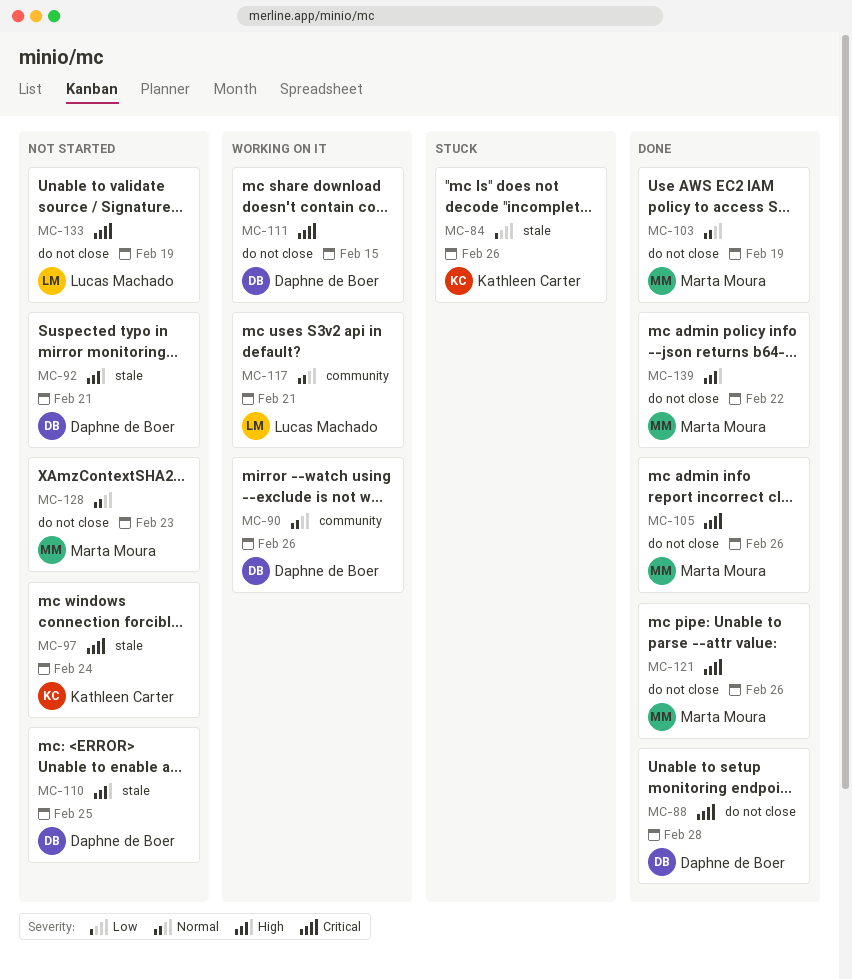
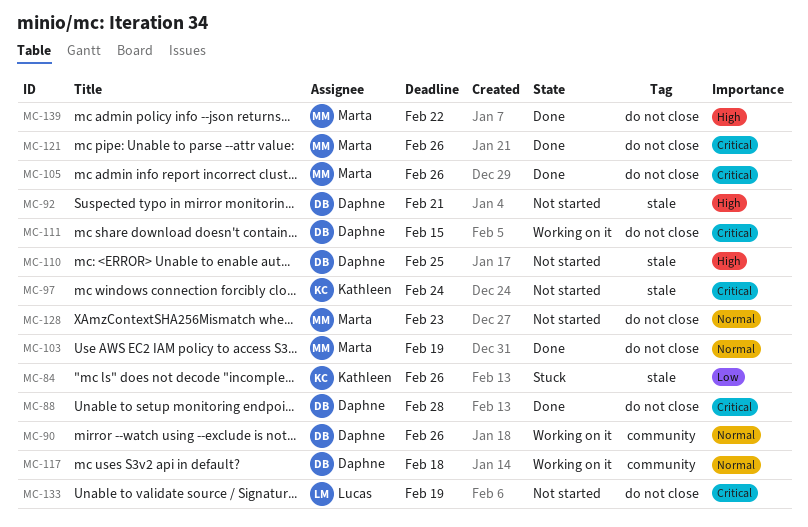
MC-117, owner: Lucas Machado -> Daphne de Boer
MC-117, due: Feb 21 -> Feb 18

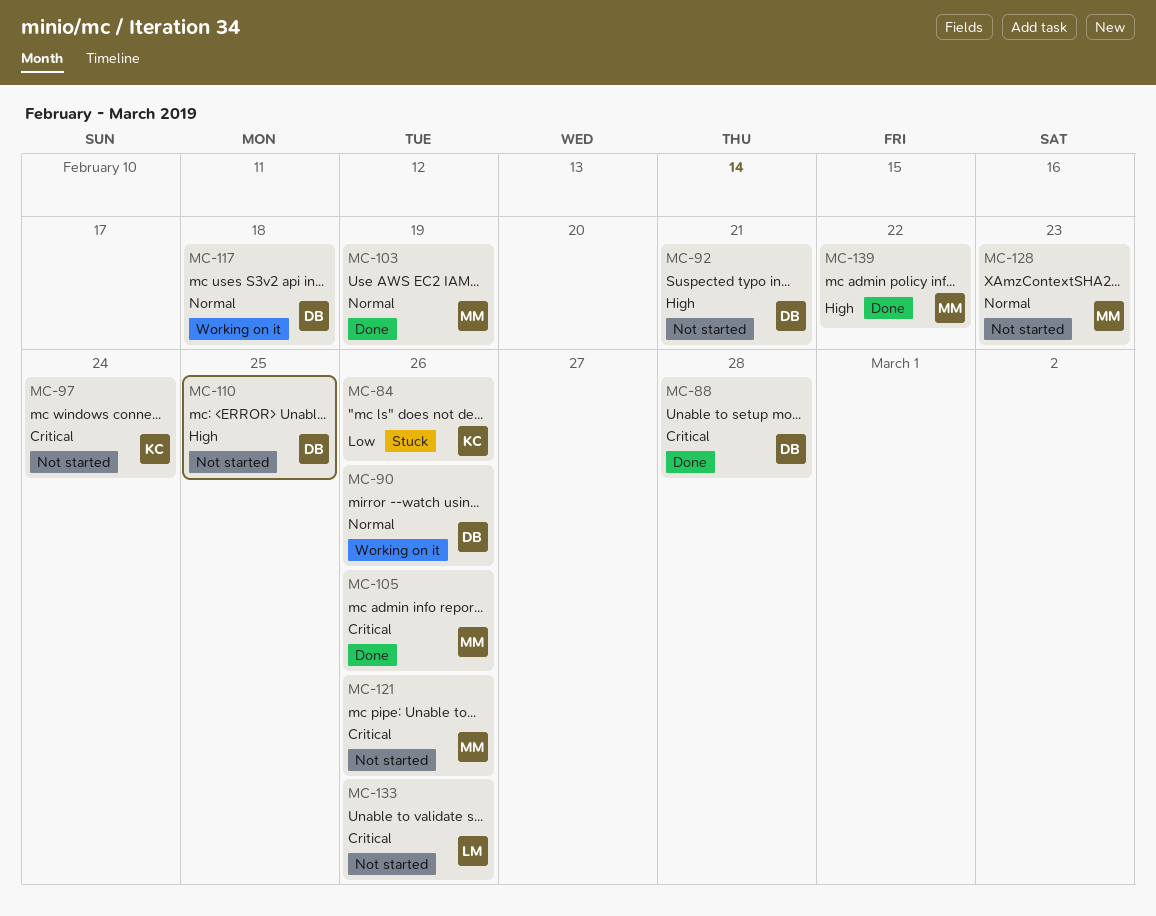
MC-111: present -> none
MC-121, status: Done -> Not started
MC-133, due: Feb 19 -> Feb 26

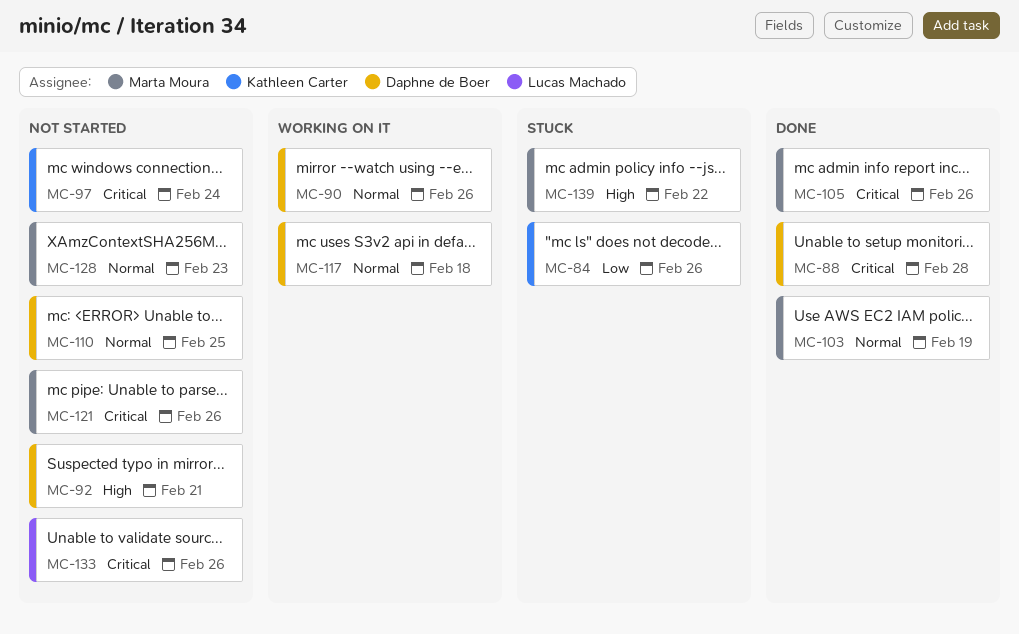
MC-110, priority: High -> Normal
MC-139, status: Done -> Stuck

